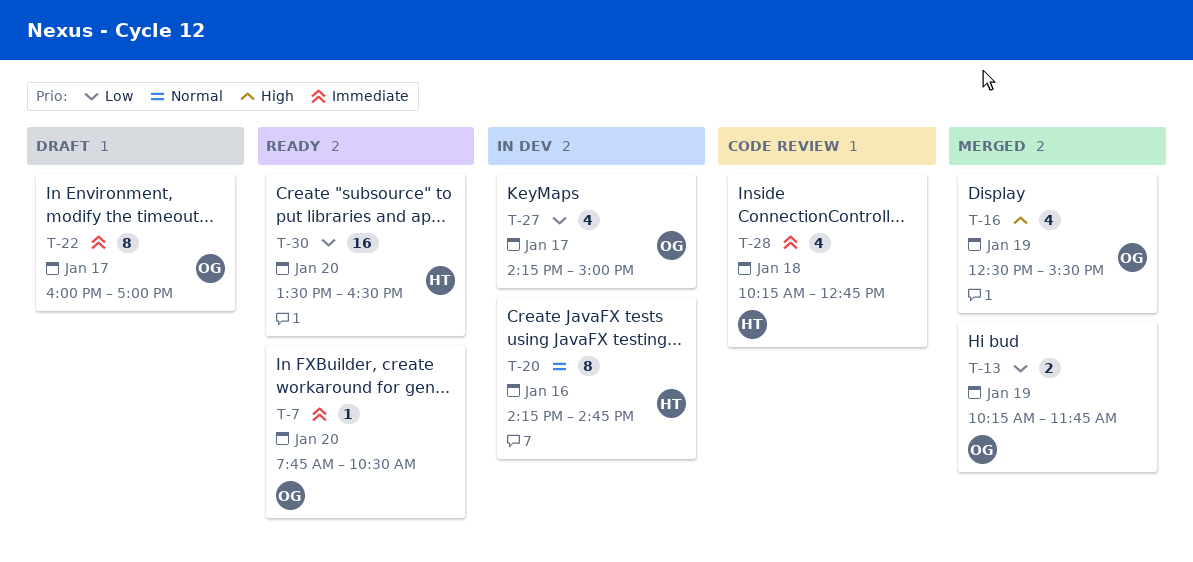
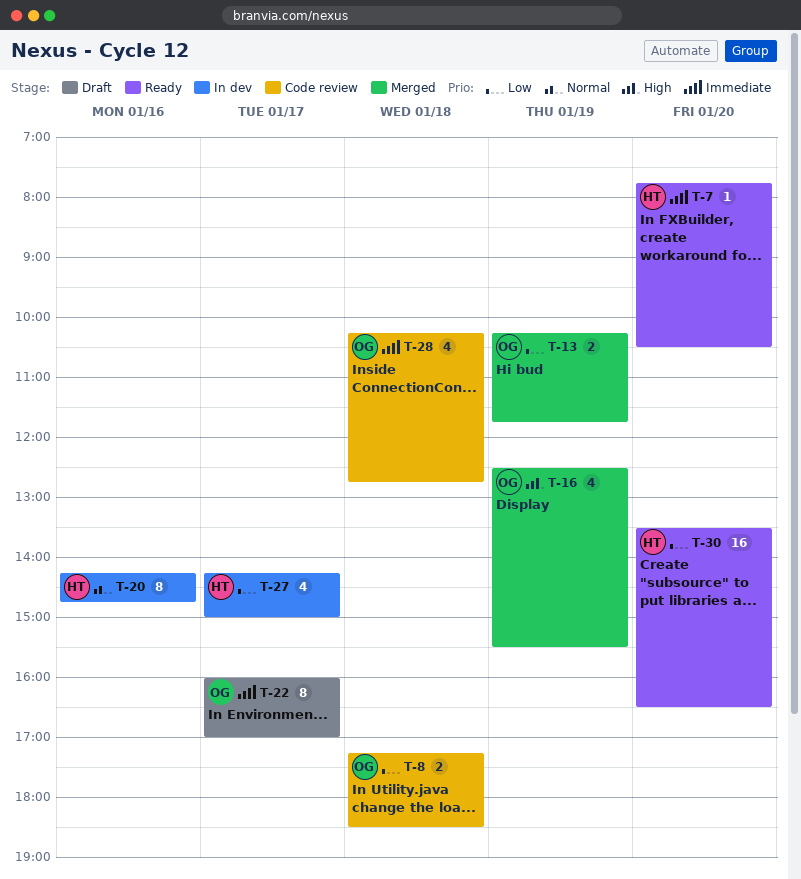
T-7, owner: OG -> HT
T-8: none -> present
T-27, owner: OG -> HT
T-28, owner: HT -> OG

